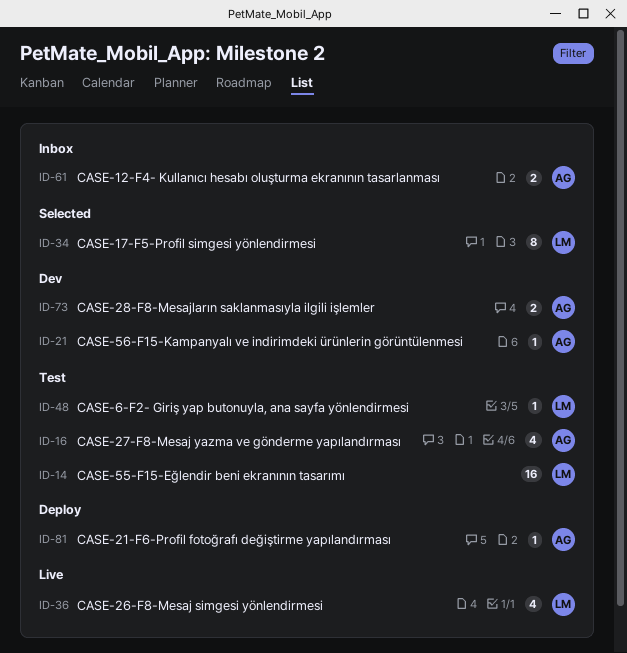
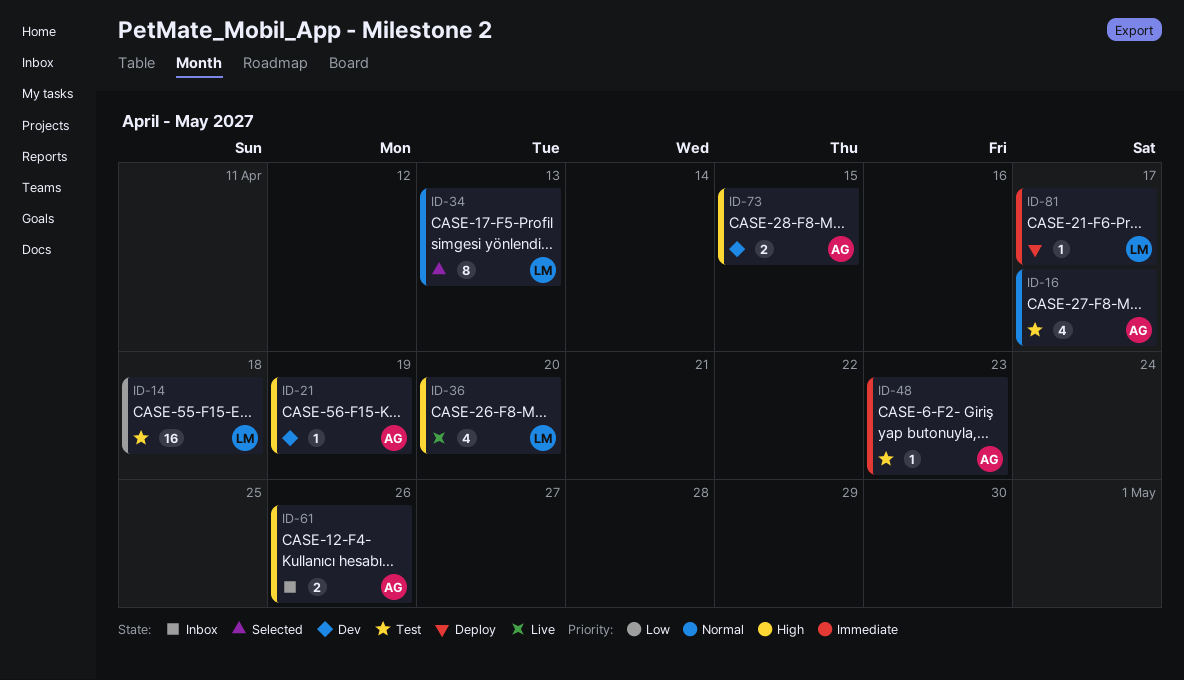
ID-48, owner: LM -> AG
ID-81, owner: AG -> LM

